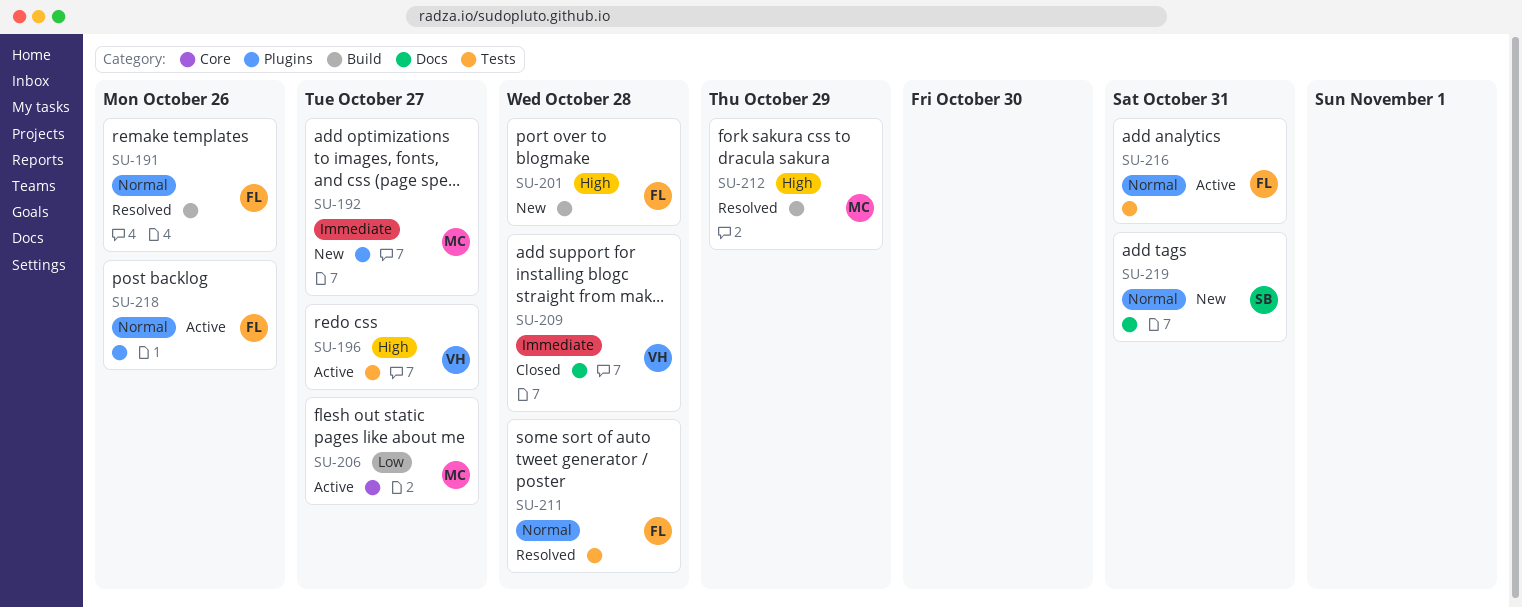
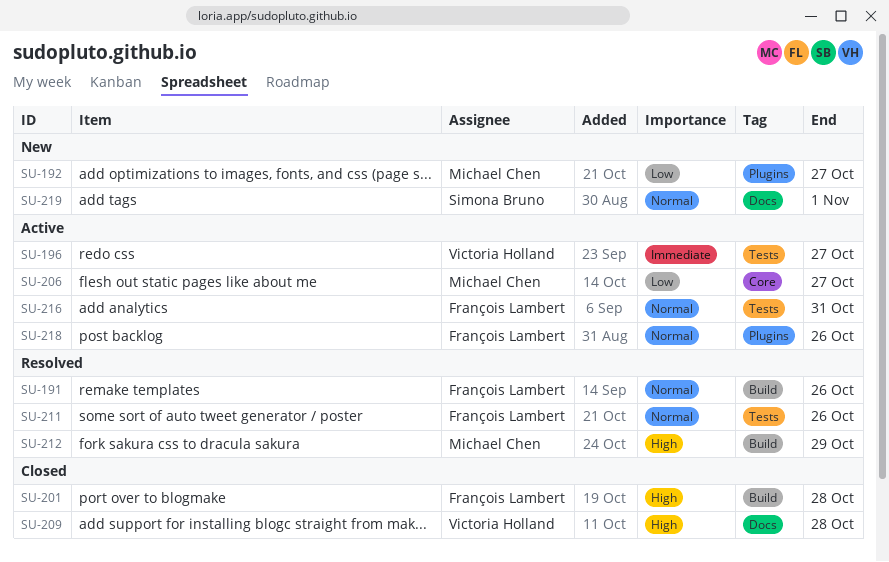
SU-192, priority: Immediate -> Low
SU-196, priority: High -> Immediate
SU-201, status: New -> Closed
SU-209, priority: Immediate -> High
SU-211, due: Oct 28 -> Oct 26
SU-219, due: Oct 31 -> Nov 1

